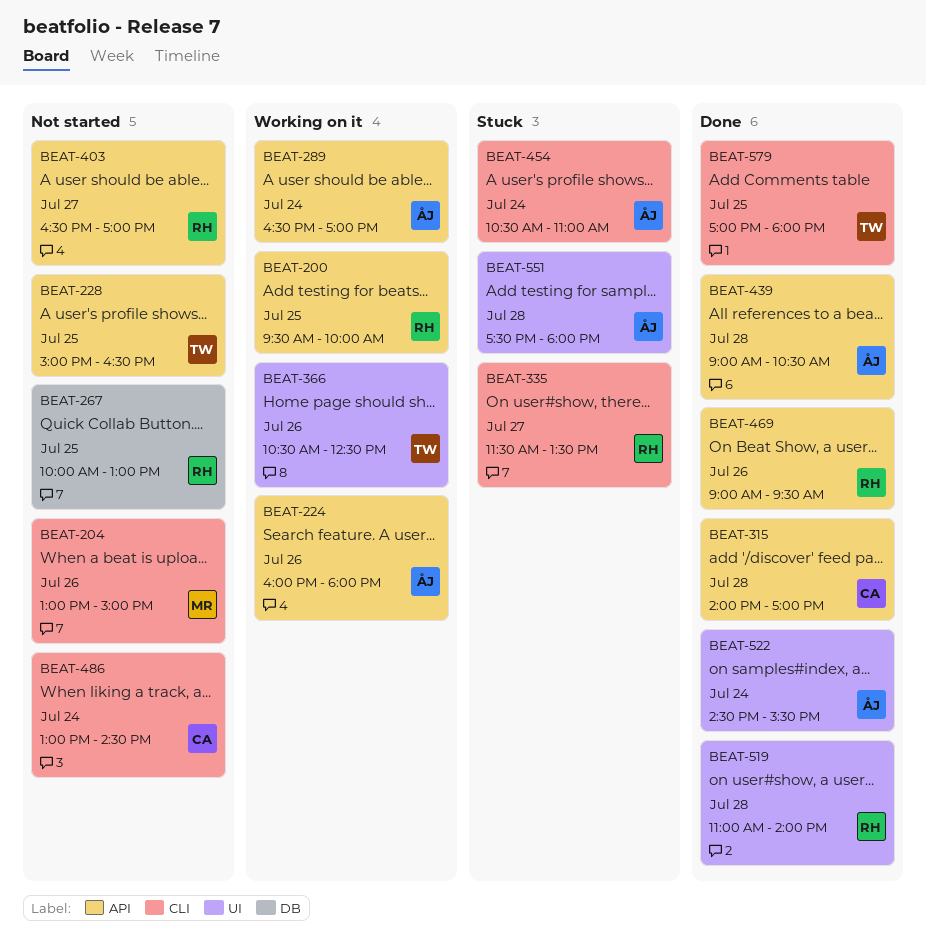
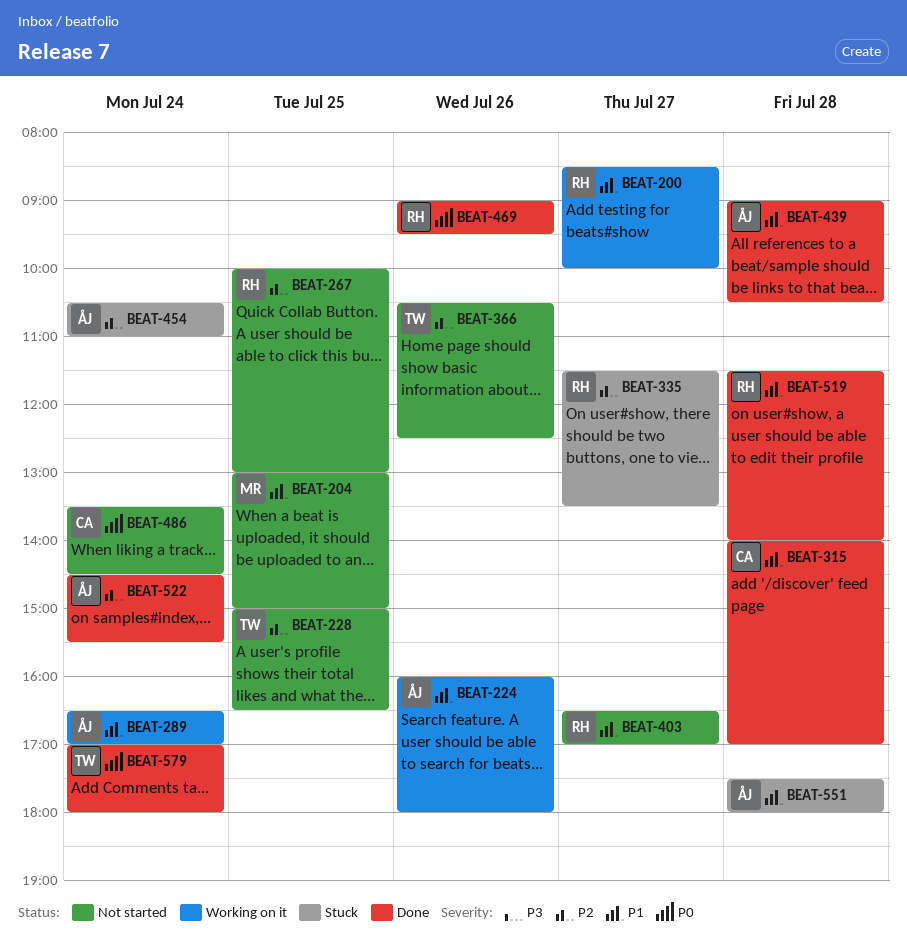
BEAT-200, day: Jul 25 -> Jul 27
BEAT-200, begins: 09:30 -> 08:30
BEAT-204, day: Jul 26 -> Jul 25
BEAT-366, status: Working on it -> Not started
BEAT-486, begins: 13:00 -> 13:30
BEAT-519, begins: 11:00 -> 11:30
BEAT-579, day: Jul 25 -> Jul 24

